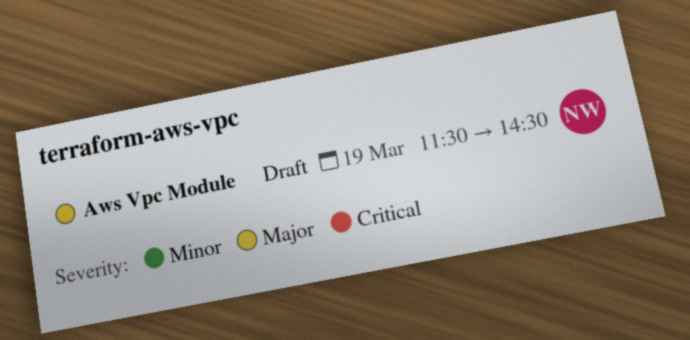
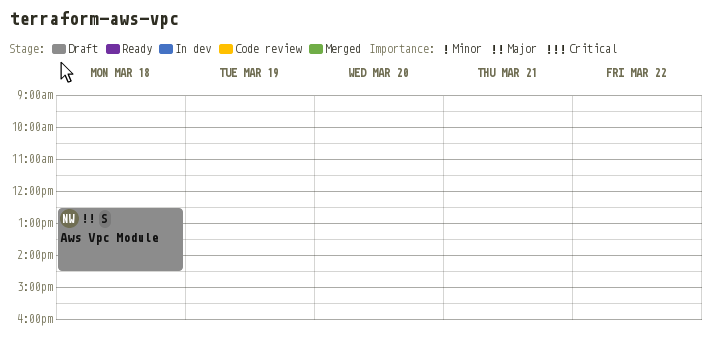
Aws Vpc Module, day: Mar 19 -> Mar 18
Aws Vpc Module, begins: 11:30 -> 12:30

